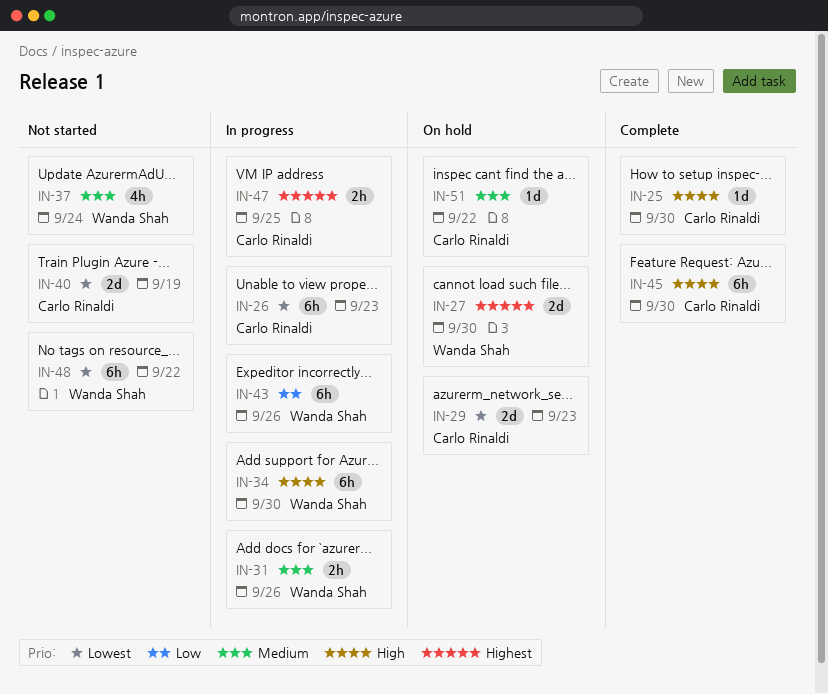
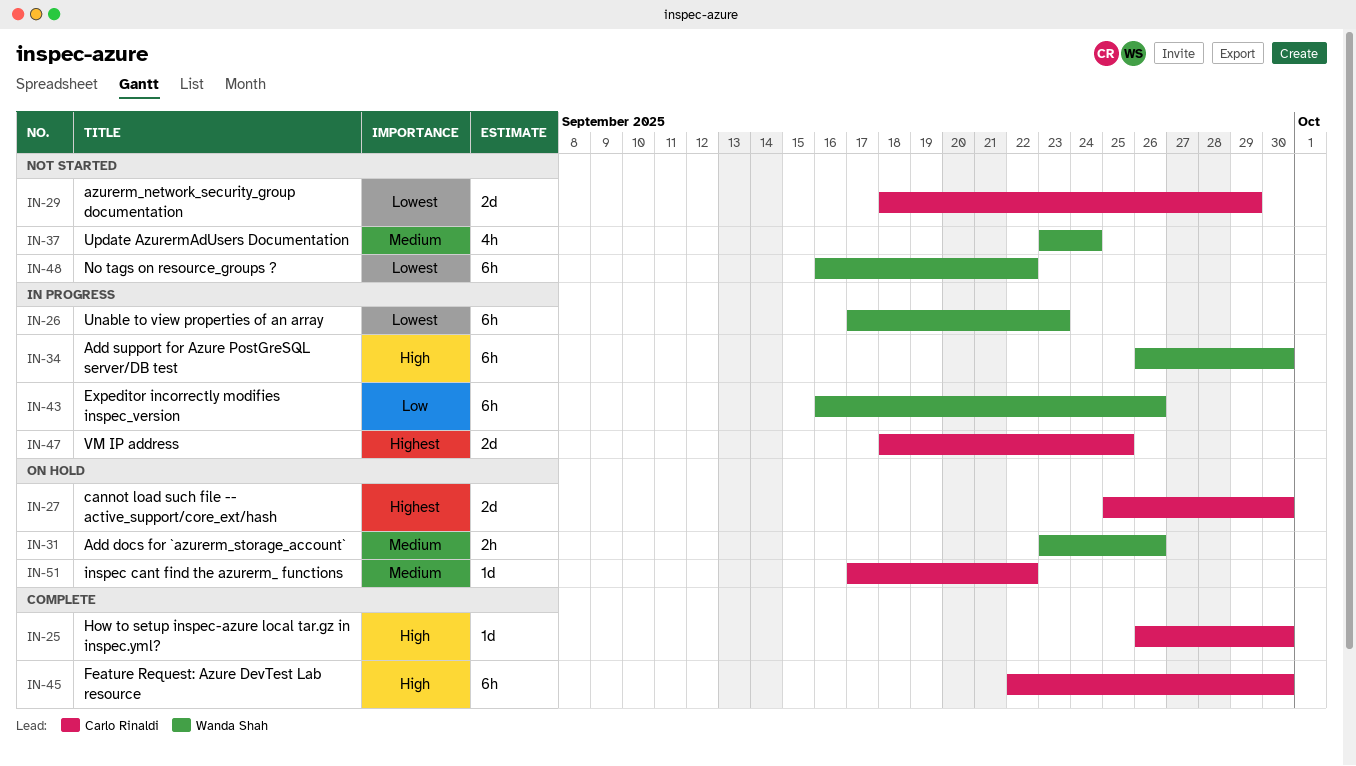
IN-26, owner: Carlo Rinaldi -> Wanda Shah
IN-27, owner: Wanda Shah -> Carlo Rinaldi
IN-29, status: On hold -> Not started
IN-29, due: Sep 23 -> Sep 29
IN-31, status: In progress -> On hold
IN-40: present -> none
IN-47, estimate: 2h -> 2d

